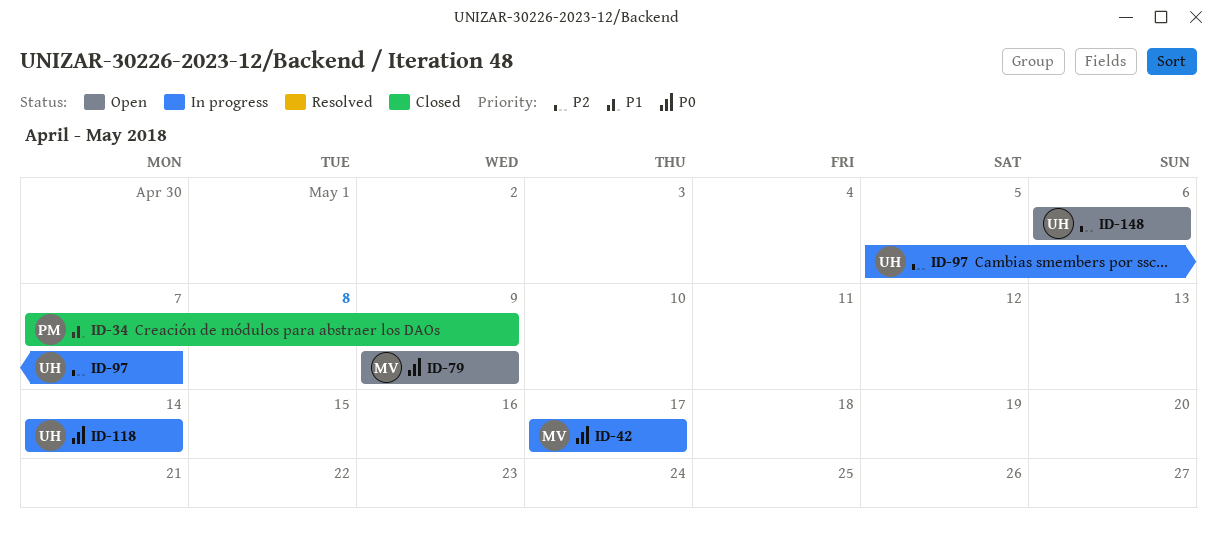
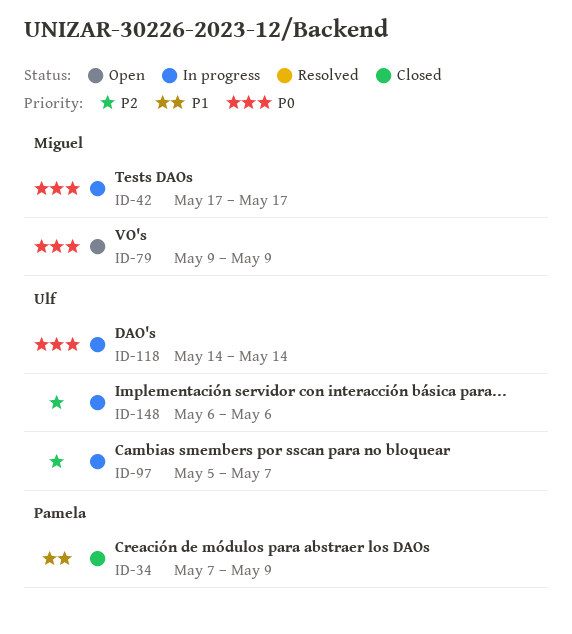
ID-148, status: Open -> In progress

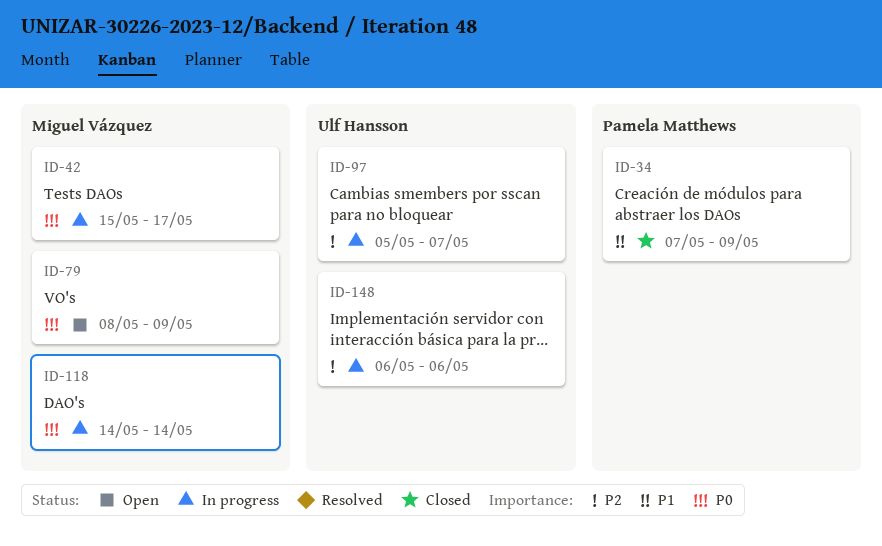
ID-42, start: May 17 -> May 15
ID-79, start: May 9 -> May 8
ID-118, owner: Ulf Hansson -> Miguel Vázquez

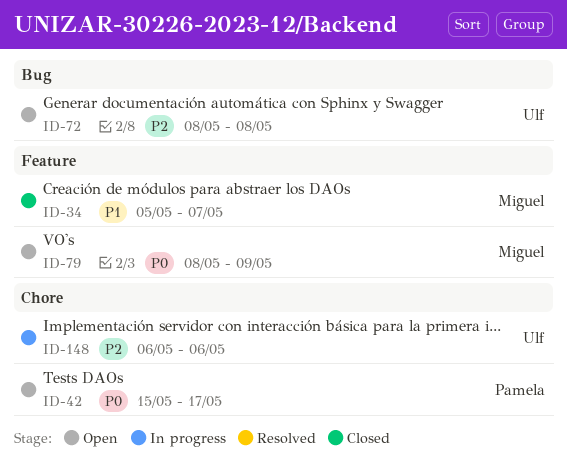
ID-34, owner: Pamela Matthews -> Miguel Vázquez
ID-34, start: May 7 -> May 5
ID-34, due: May 9 -> May 7
ID-42, status: In progress -> Open
ID-42, owner: Miguel Vázquez -> Pamela Matthews
ID-72: none -> present
ID-97: present -> none
ID-118: present -> none

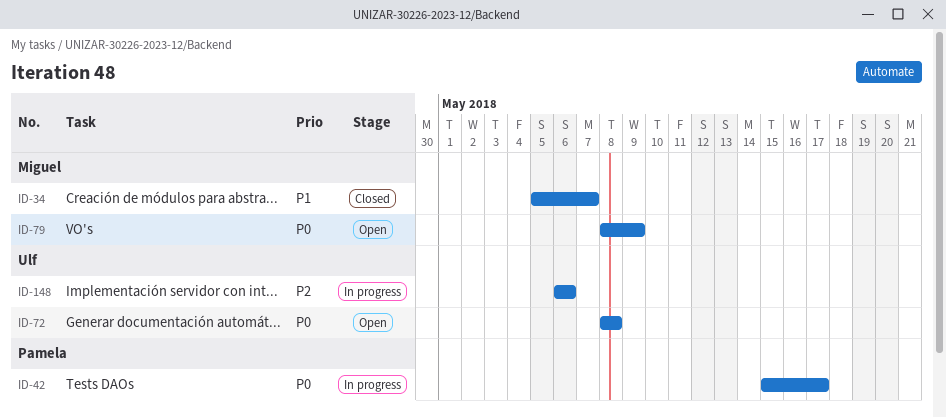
ID-42, status: Open -> In progress
ID-72, priority: P2 -> P0

